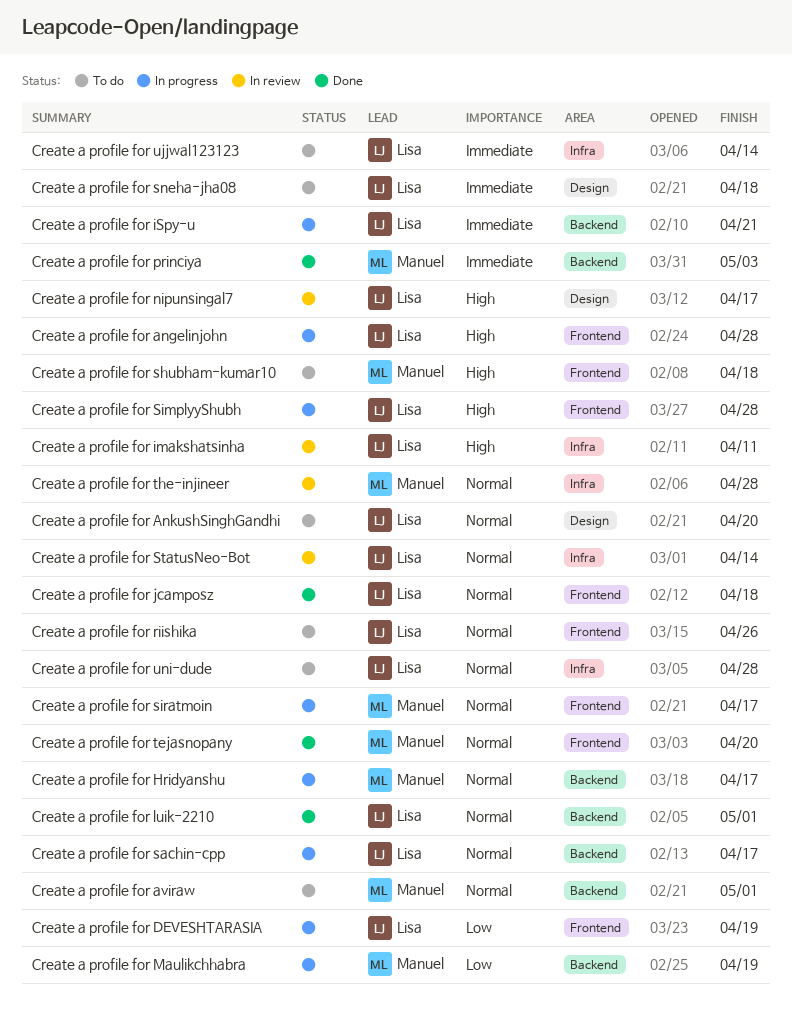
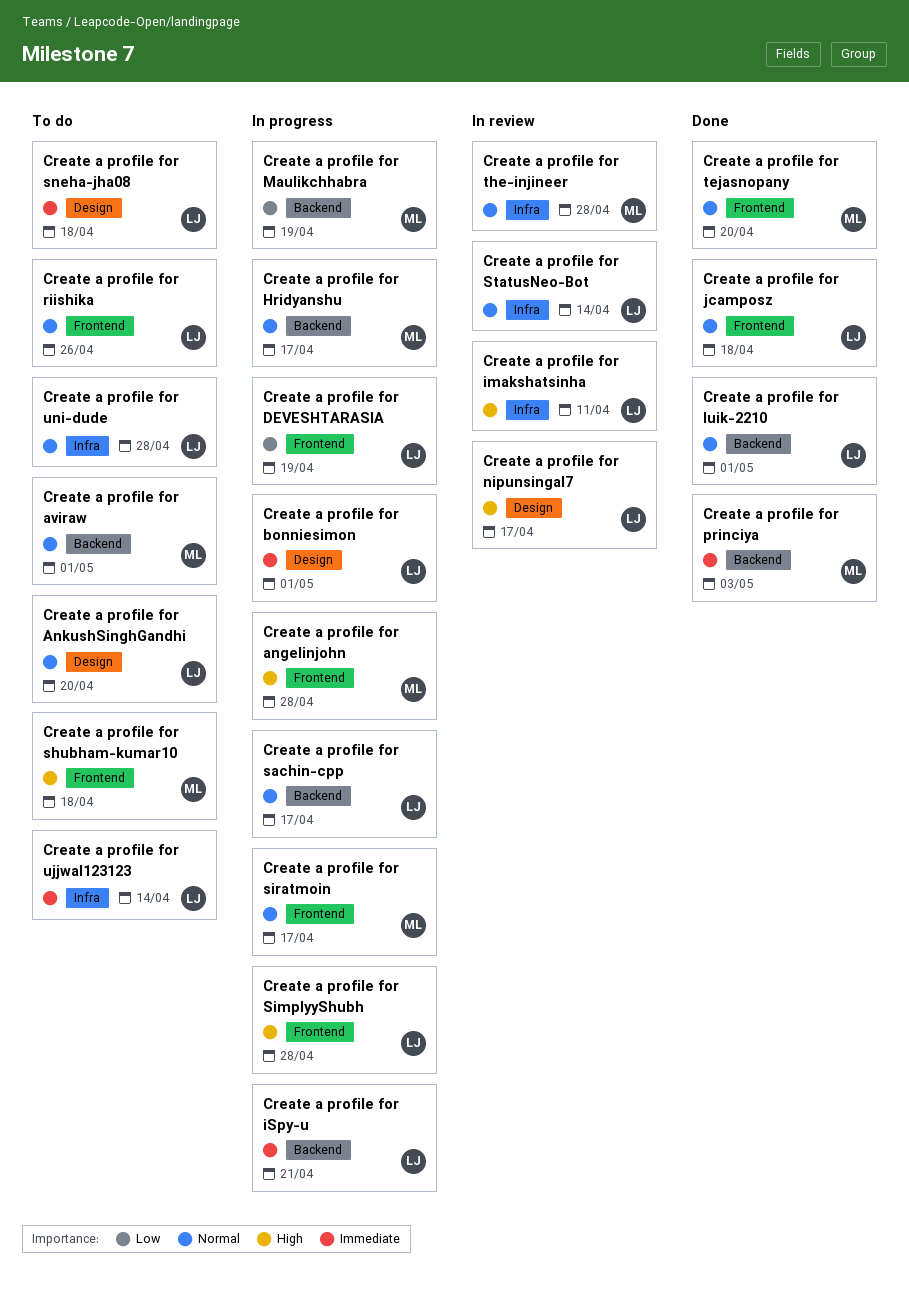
Create a profile for angelinjohn, owner: Lisa -> Manuel
Create a profile for bonniesimon: none -> present

